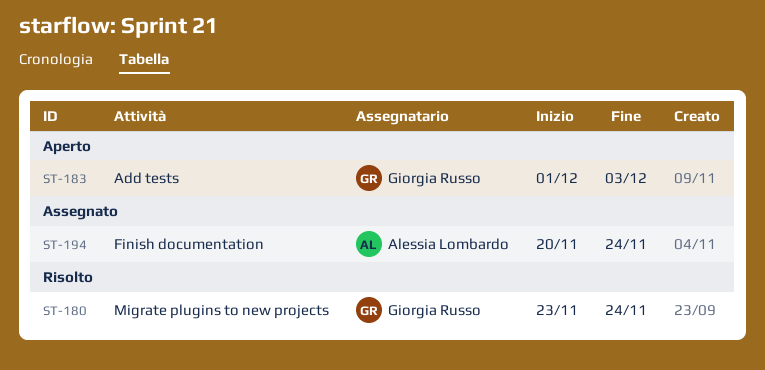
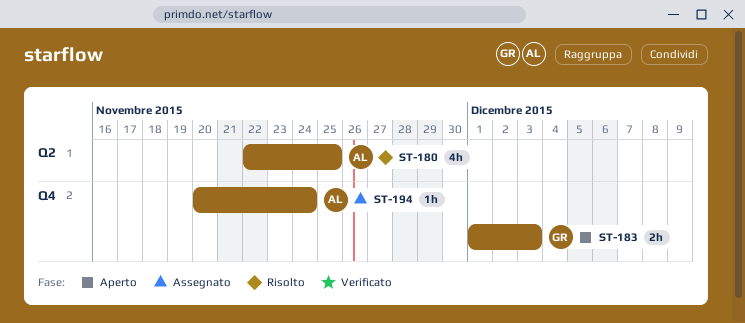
ST-180, owner: Giorgia Russo -> Alessia Lombardo
ST-180, start: Nov 23 -> Nov 22
ST-180, due: Nov 24 -> Nov 25

